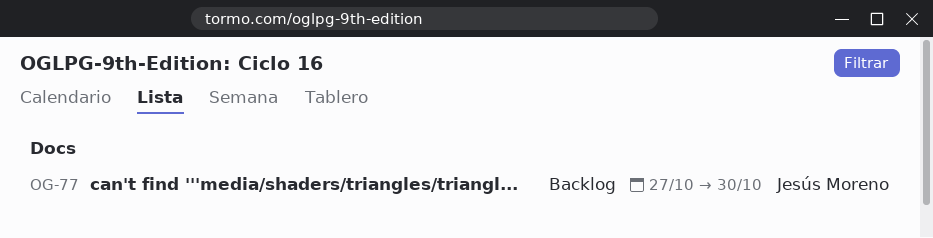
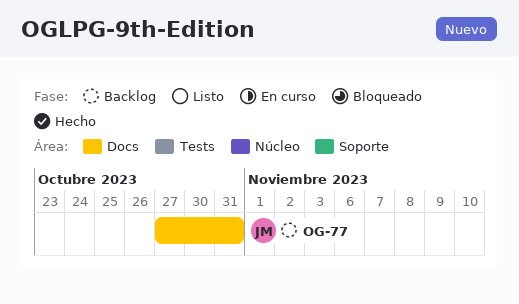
OG-77, due: Oct 30 -> Oct 31

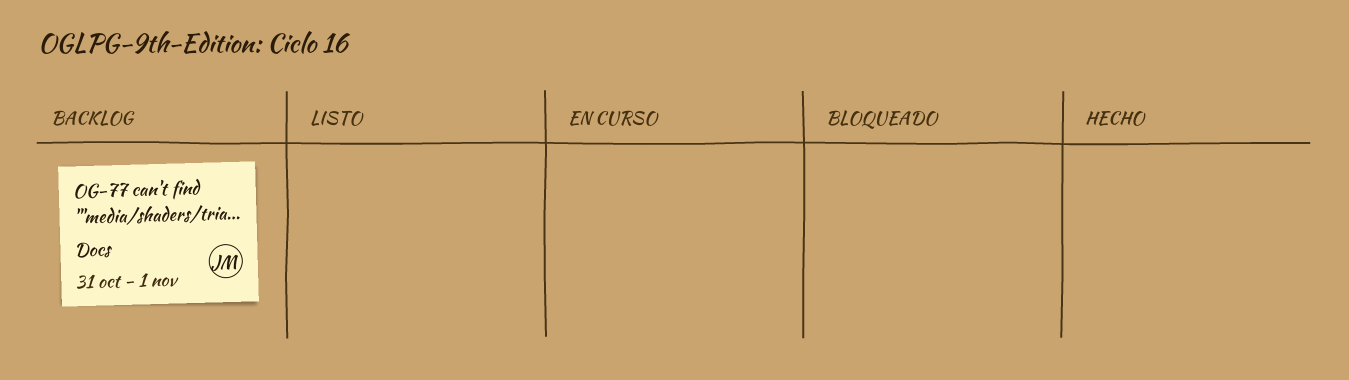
OG-77, start: Oct 27 -> Oct 31
OG-77, due: Oct 31 -> Nov 1

